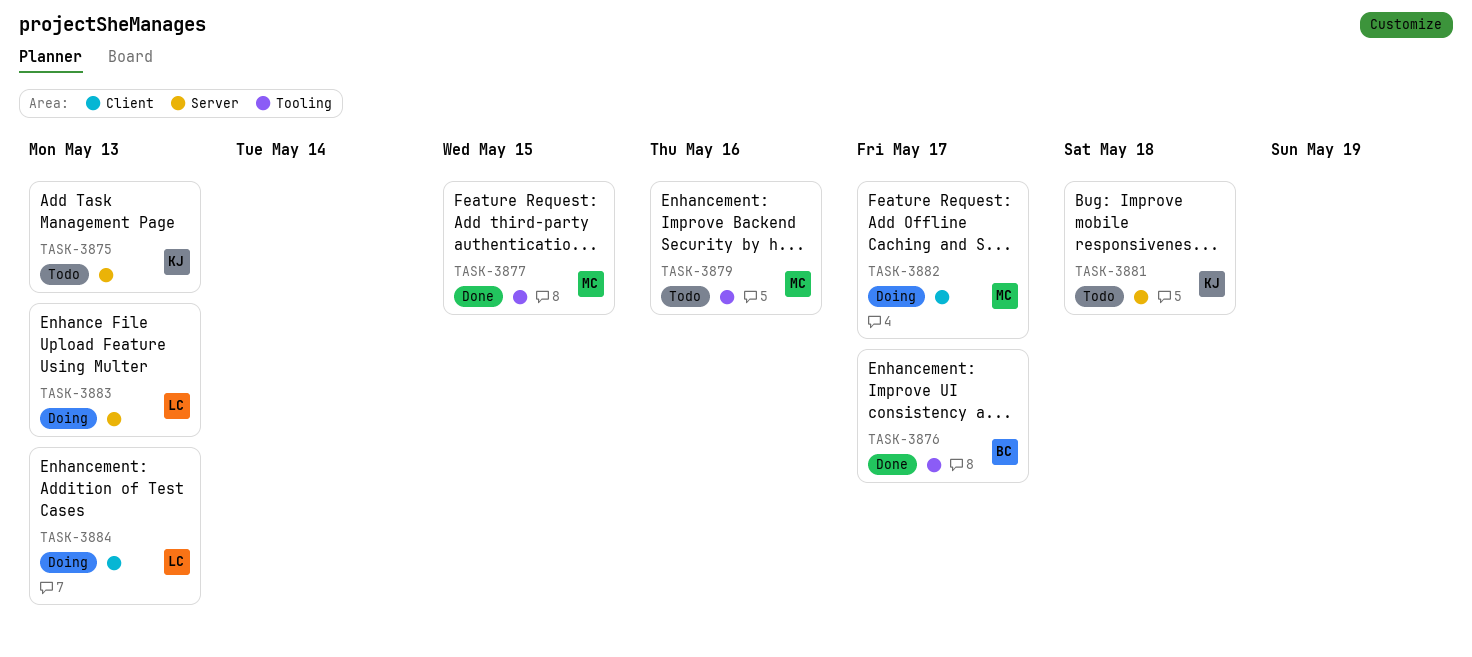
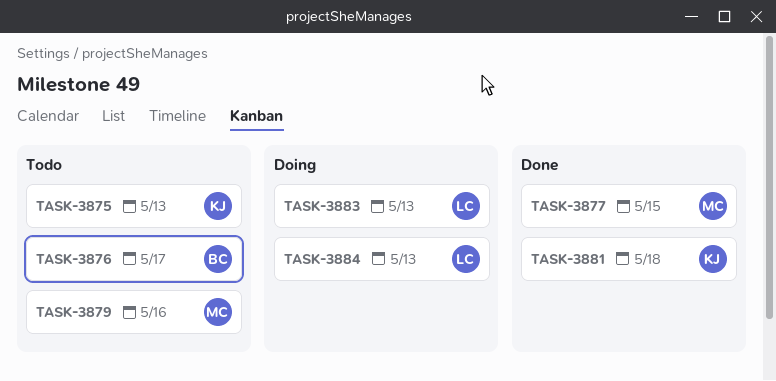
TASK-3876, status: Done -> Todo
TASK-3881, status: Todo -> Done
TASK-3882: present -> none

